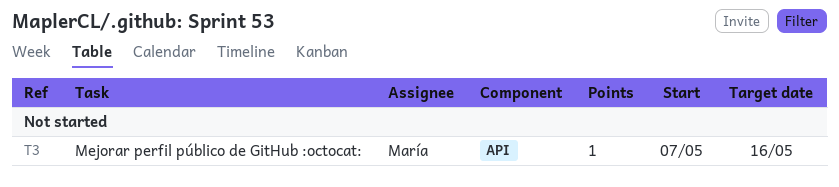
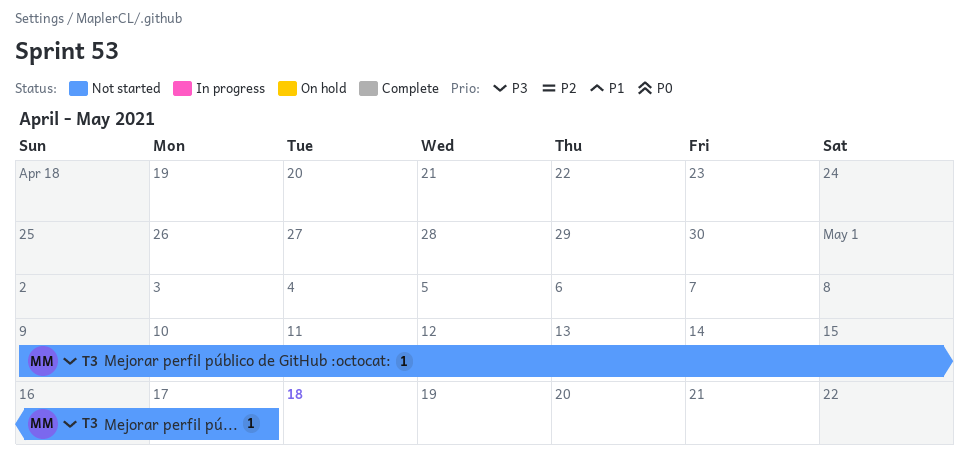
T3, start: May 7 -> May 9
T3, due: May 16 -> May 17

